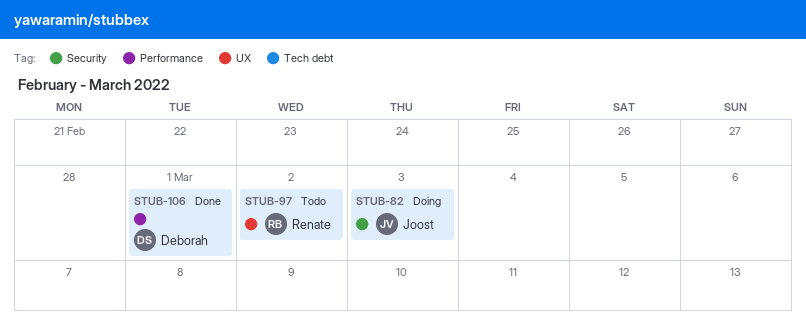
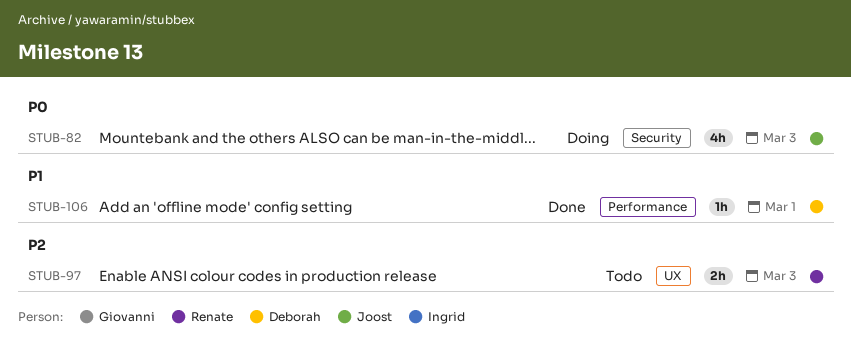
STUB-97, due: Mar 2 -> Mar 3

